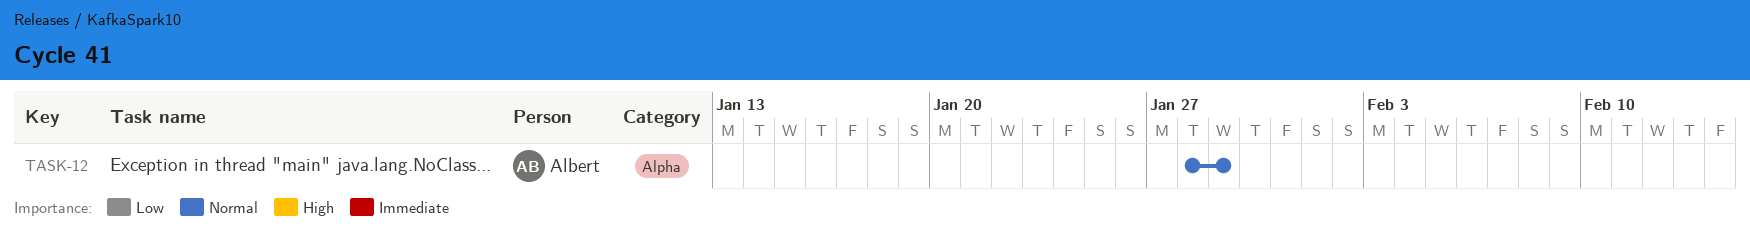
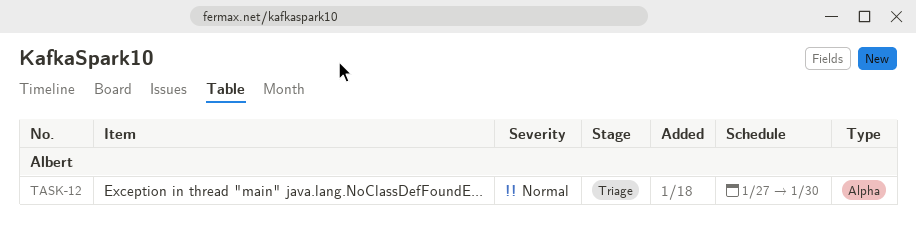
TASK-12, start: Jan 28 -> Jan 27
TASK-12, due: Jan 29 -> Jan 30

